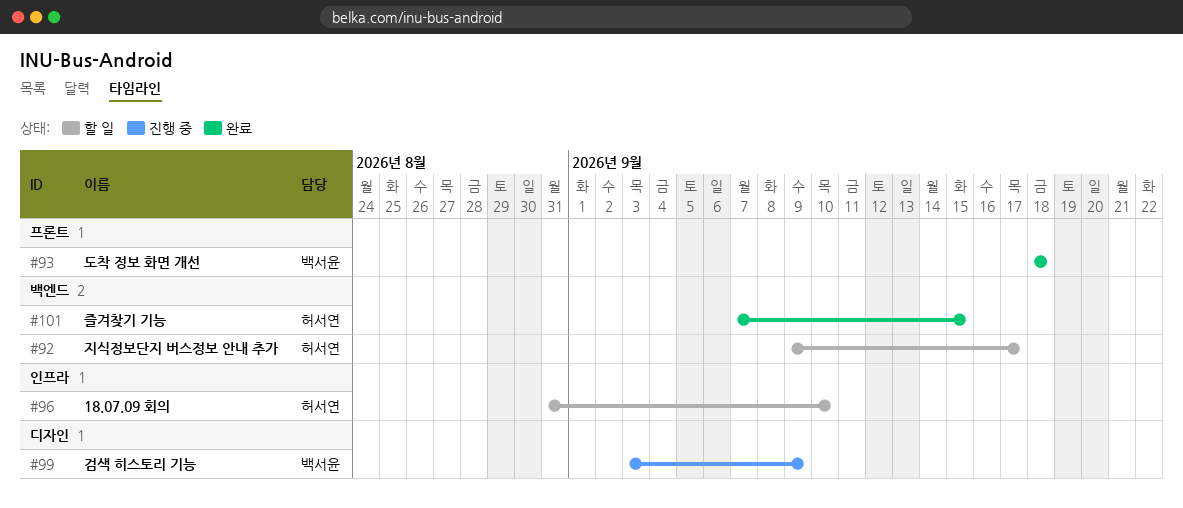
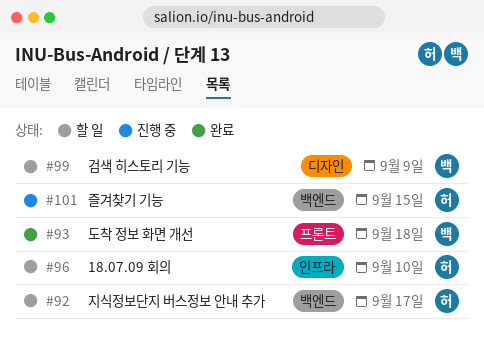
#99, status: 진행 중 -> 할 일
#101, status: 완료 -> 진행 중

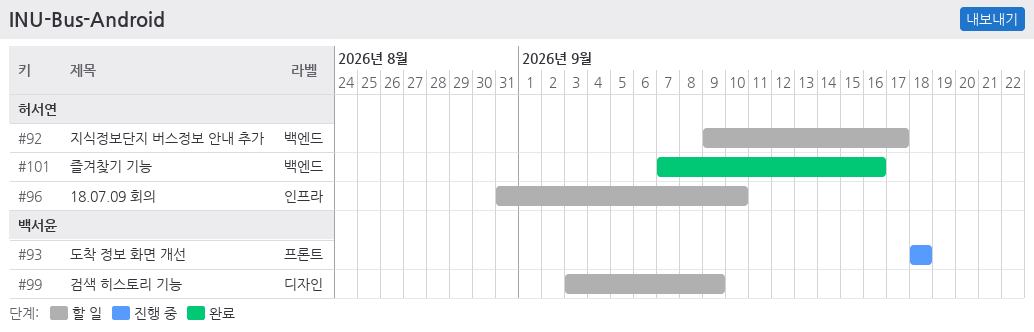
#93, status: 완료 -> 진행 중
#101, status: 진행 중 -> 완료
#101, due: Sep 15 -> Sep 16

